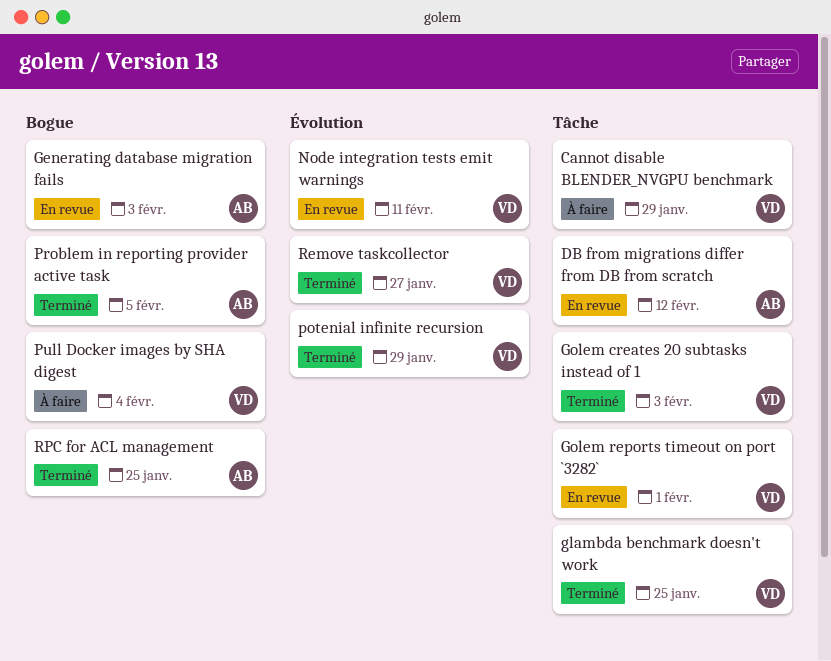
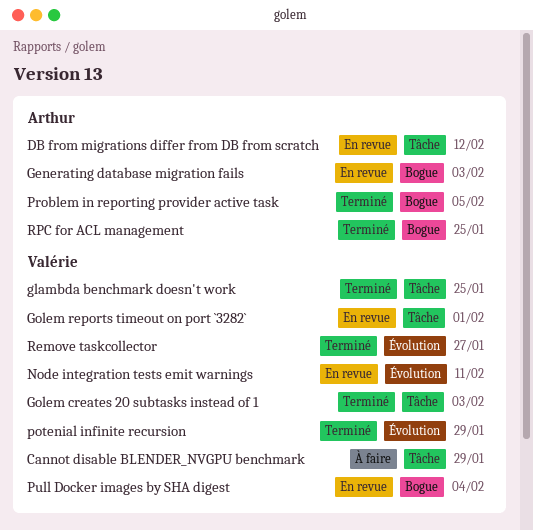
Pull Docker images by SHA digest, status: À faire -> En revue

